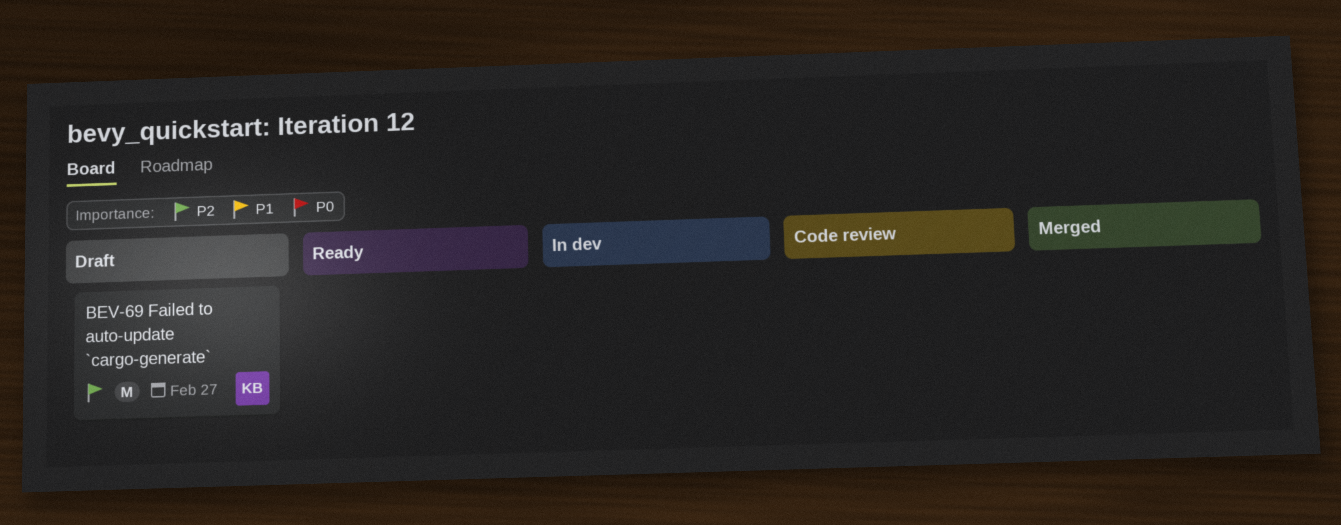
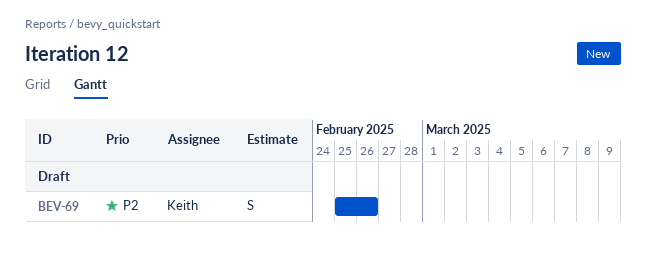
BEV-69, estimate: M -> S
BEV-69, due: Feb 27 -> Feb 26

